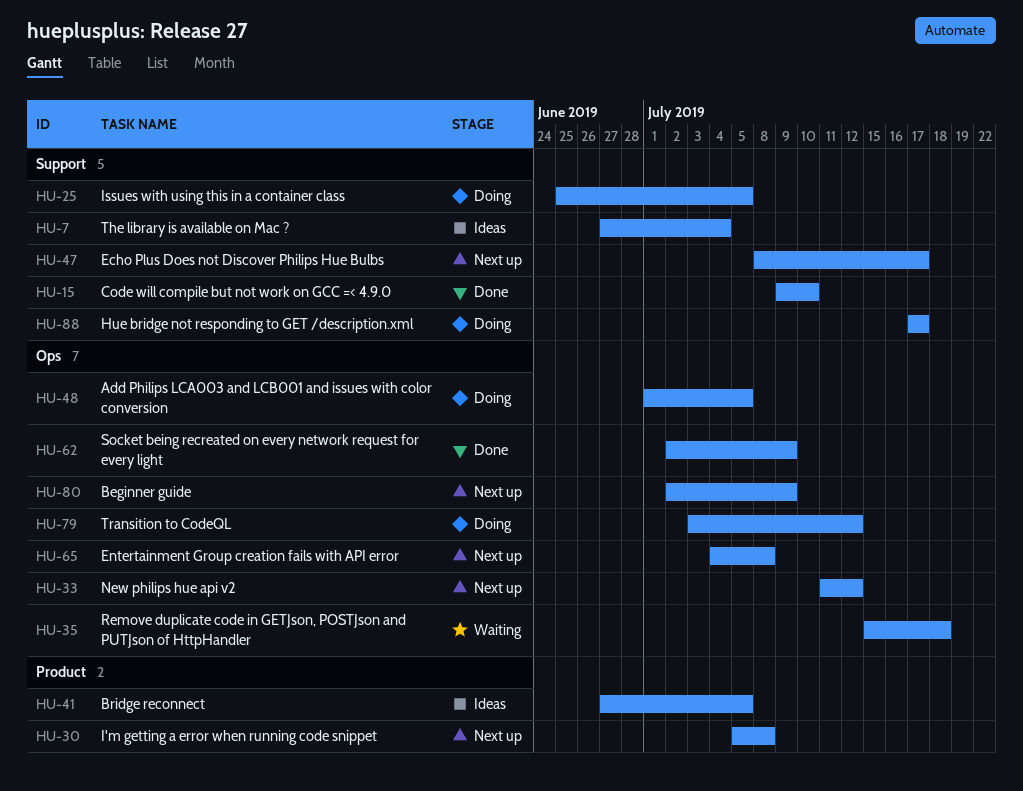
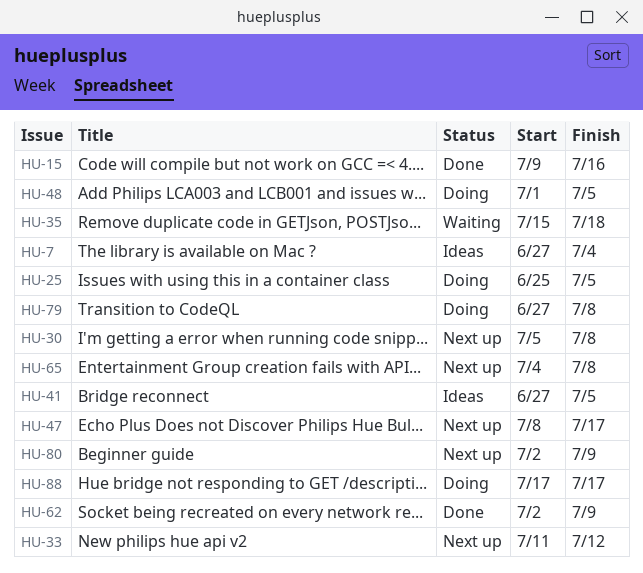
HU-15, due: Jul 10 -> Jul 16
HU-79, start: Jul 3 -> Jun 27
HU-79, due: Jul 12 -> Jul 8

